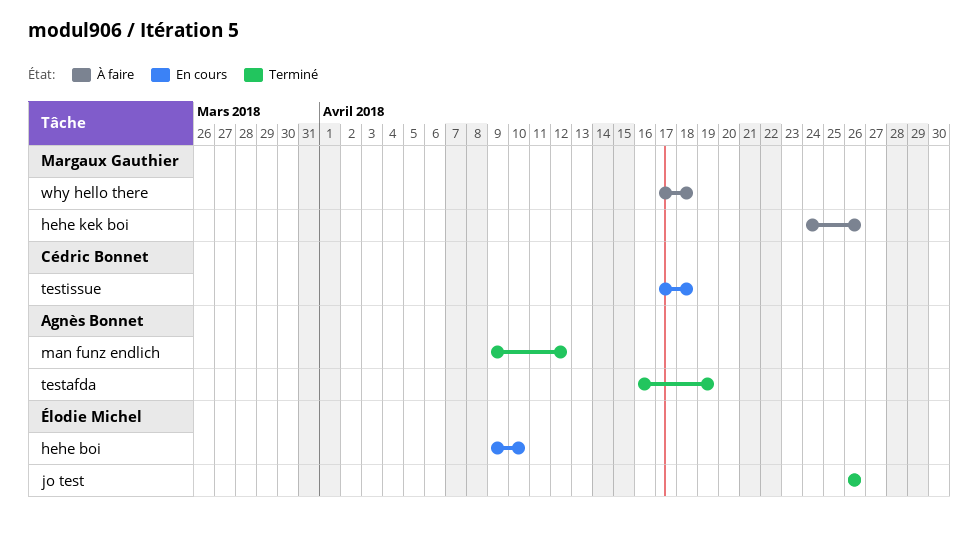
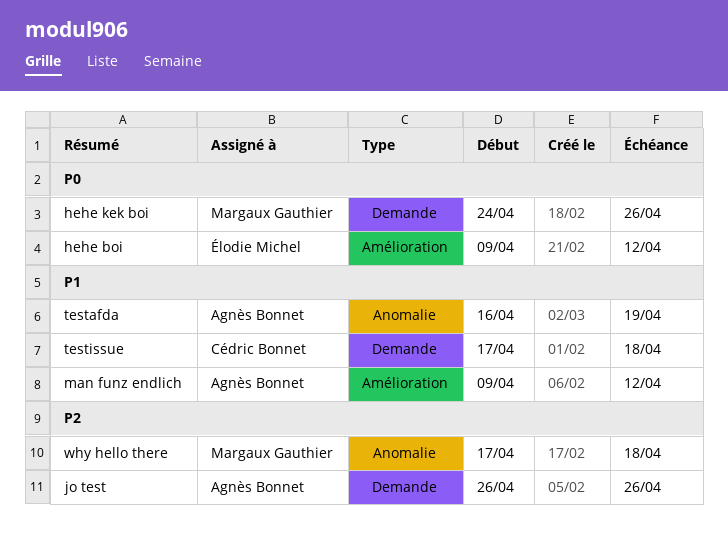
hehe boi, due: Apr 10 -> Apr 12
jo test, owner: Élodie Michel -> Agnès Bonnet

